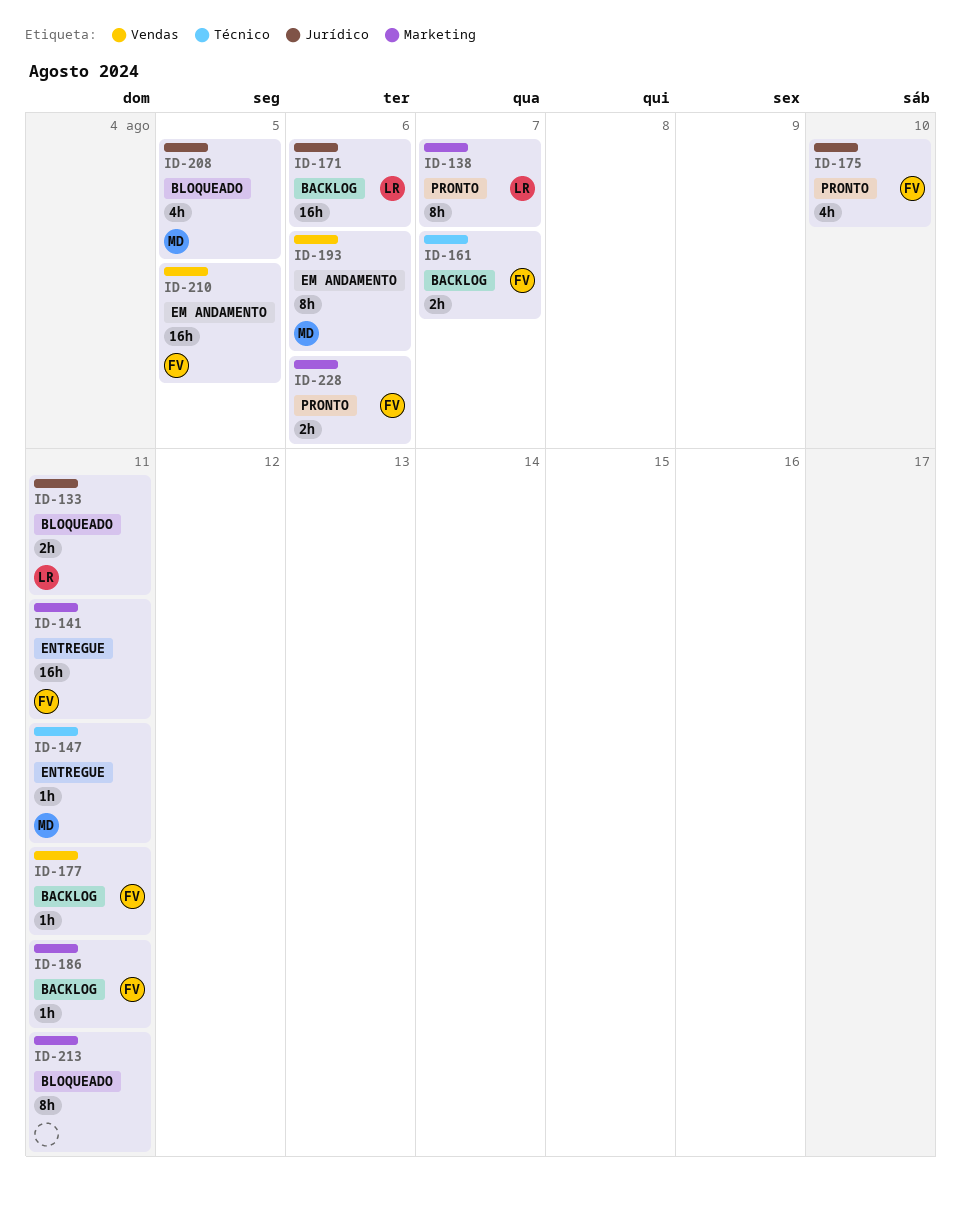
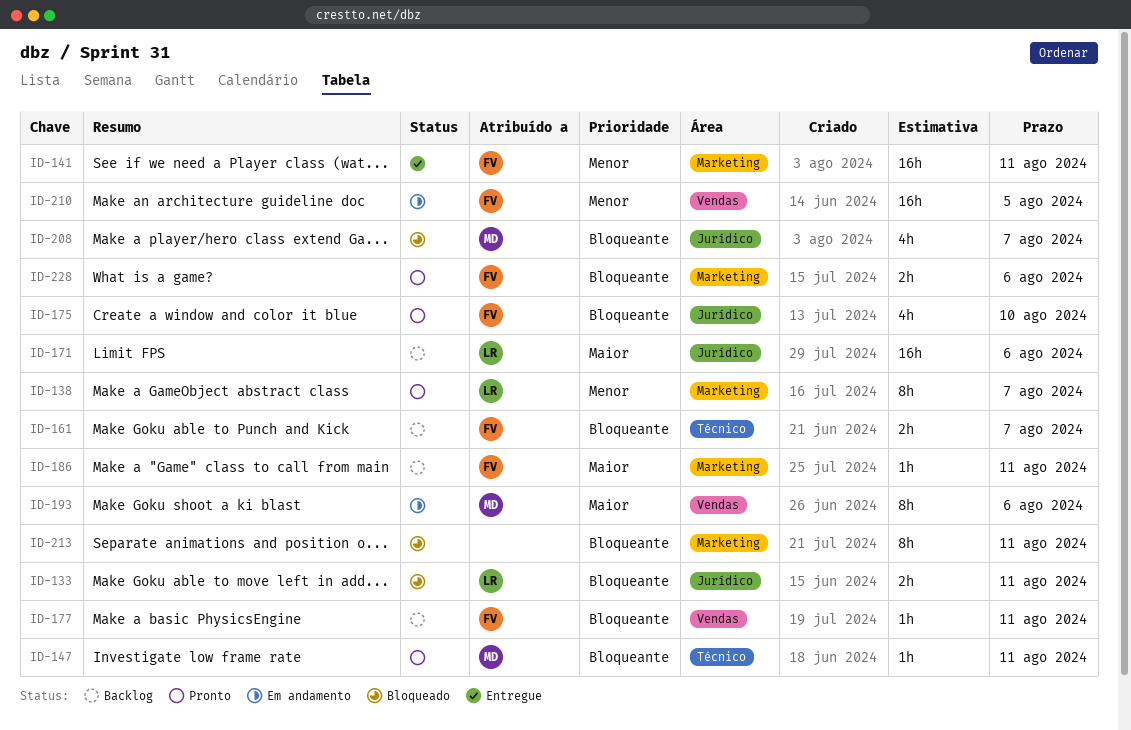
ID-147, status: Entregue -> Pronto
ID-208, due: Aug 5 -> Aug 7

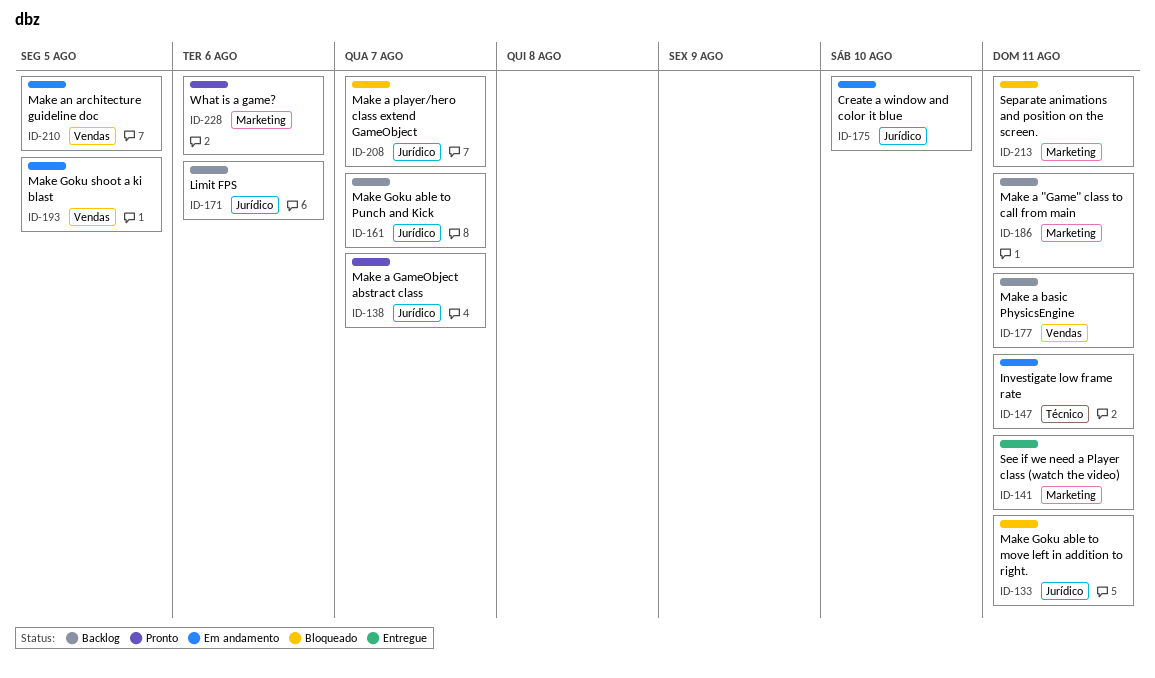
ID-138, label: Marketing -> Jurídico
ID-147, status: Pronto -> Em andamento
ID-161, label: Técnico -> Jurídico
ID-175, status: Pronto -> Em andamento
ID-193, due: Aug 6 -> Aug 5

